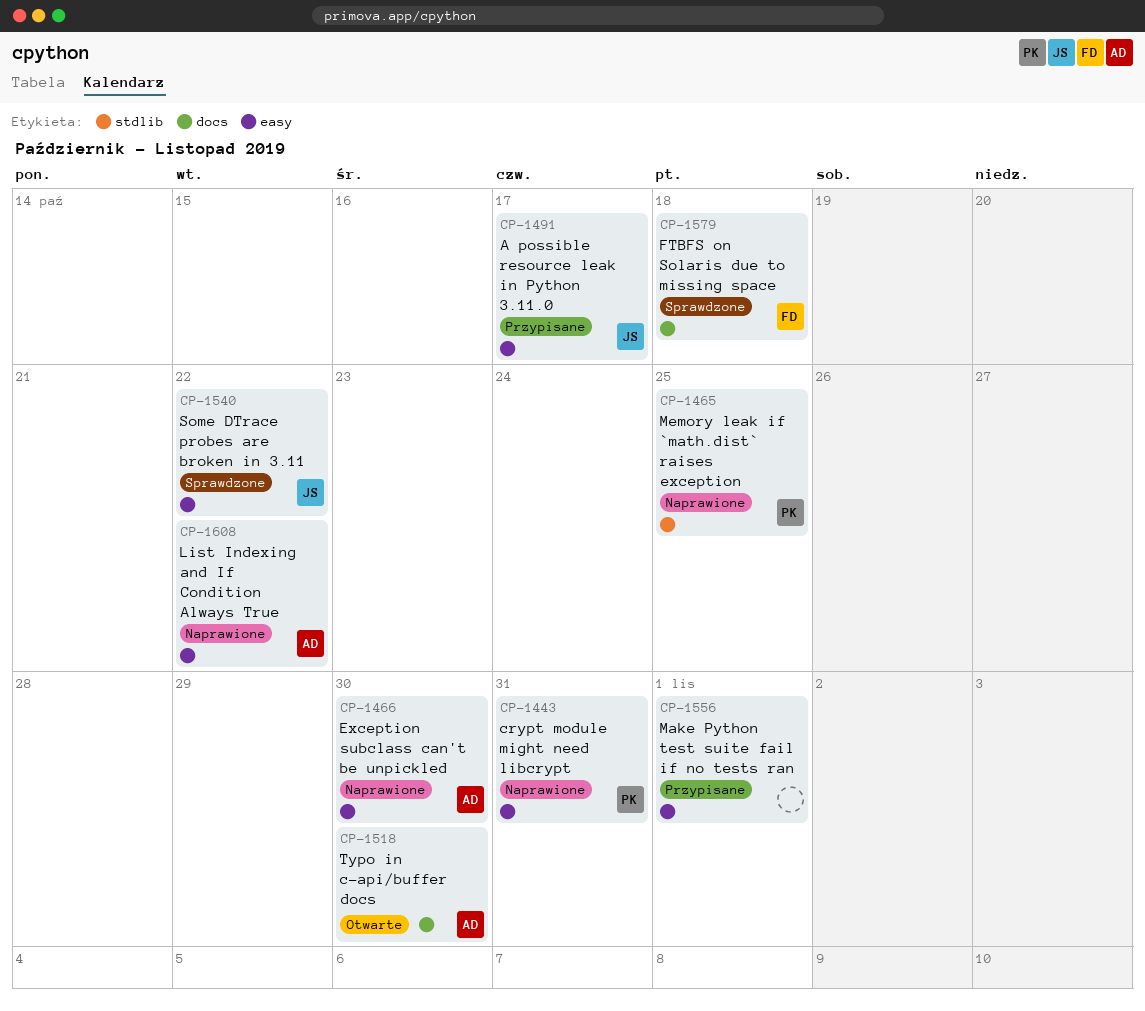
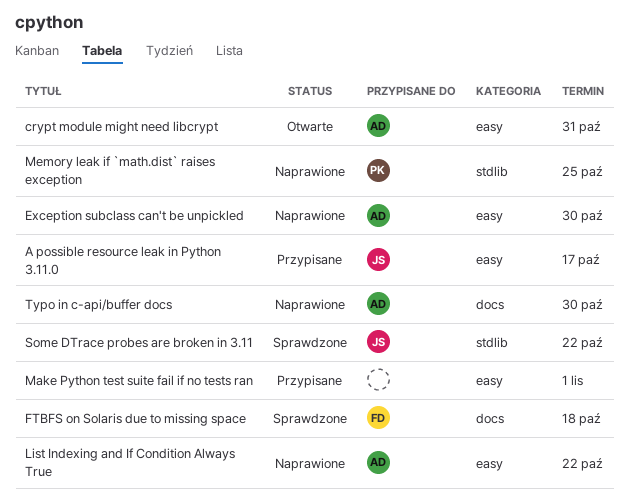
crypt module might need libcrypt, status: Naprawione -> Otwarte
crypt module might need libcrypt, owner: PK -> AD
Some DTrace probes are broken in 3.11, label: easy -> stdlib
Typo in c-api/buffer docs, status: Otwarte -> Naprawione

